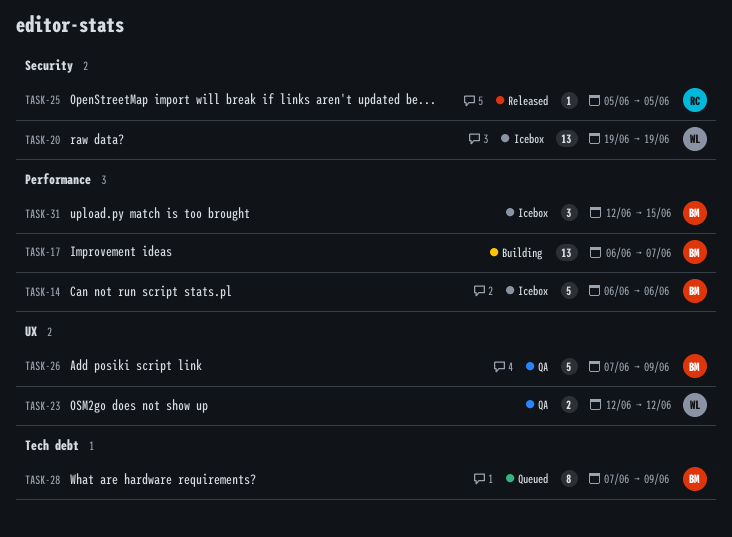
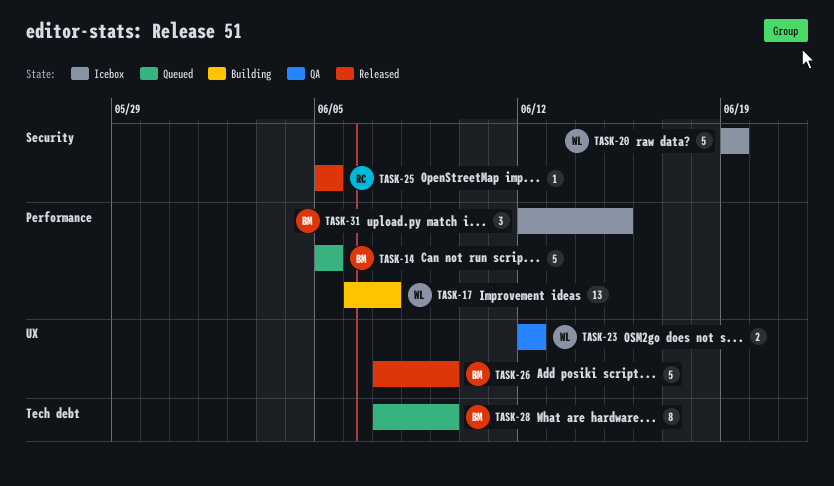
TASK-14, status: Icebox -> Queued
TASK-14, start: Jun 6 -> Jun 5
TASK-14, due: Jun 6 -> Jun 5
TASK-17, owner: BM -> WL
TASK-20, estimate: 13 -> 5
TASK-26, status: QA -> Released

